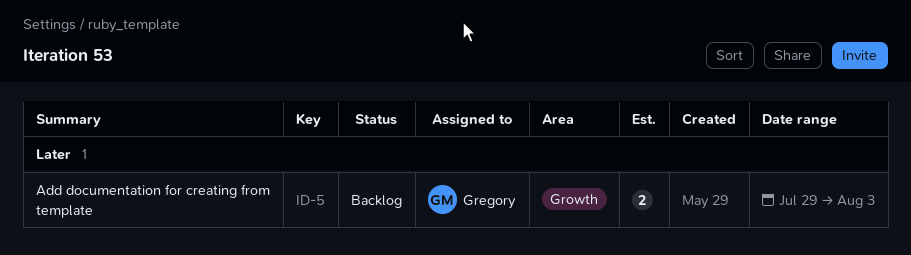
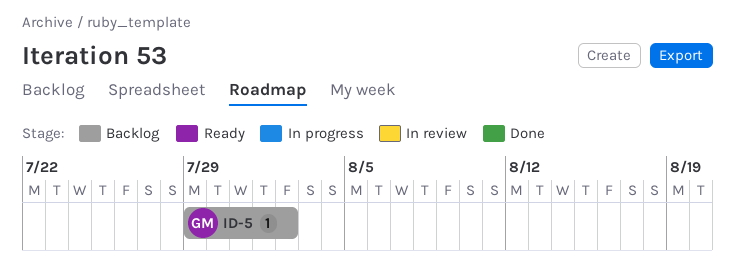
ID-5, estimate: 2 -> 1
ID-5, due: Aug 3 -> Aug 2

